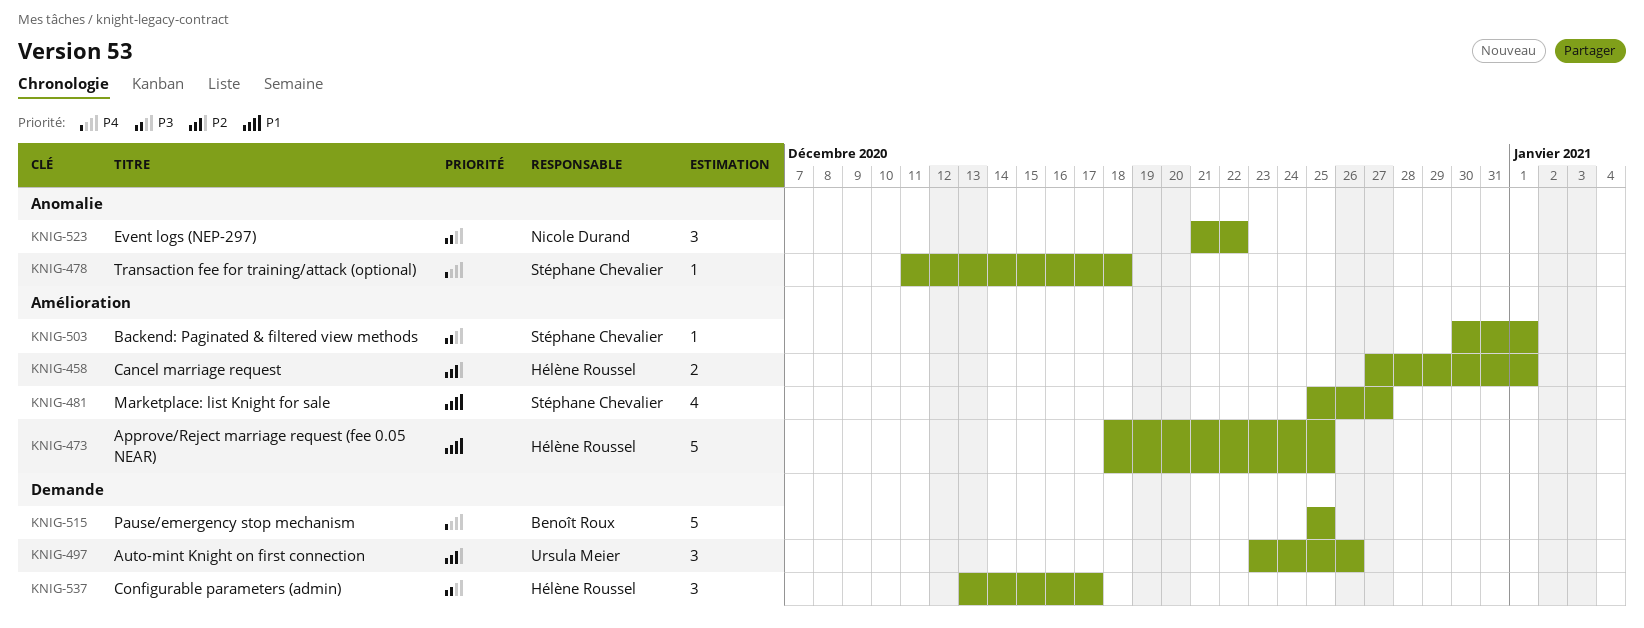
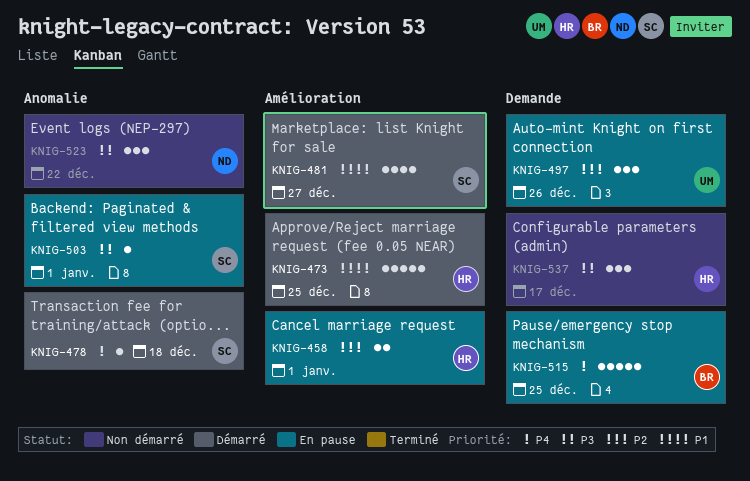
KNIG-503, label: Amélioration -> Anomalie

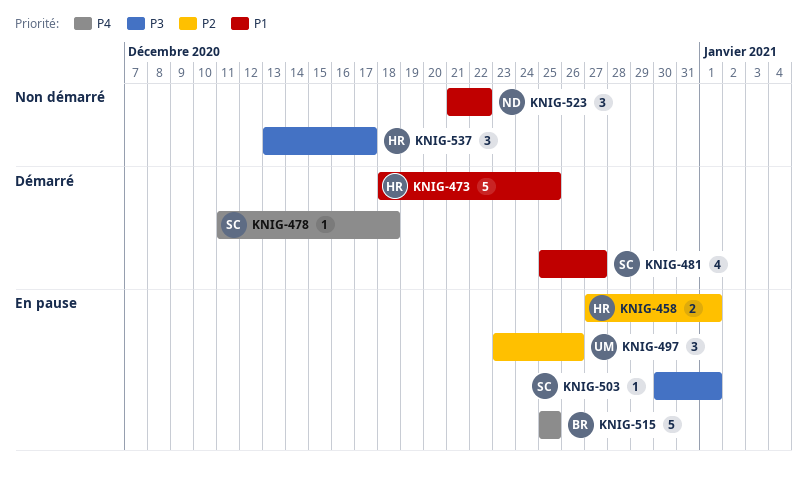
KNIG-523, priority: P3 -> P1

